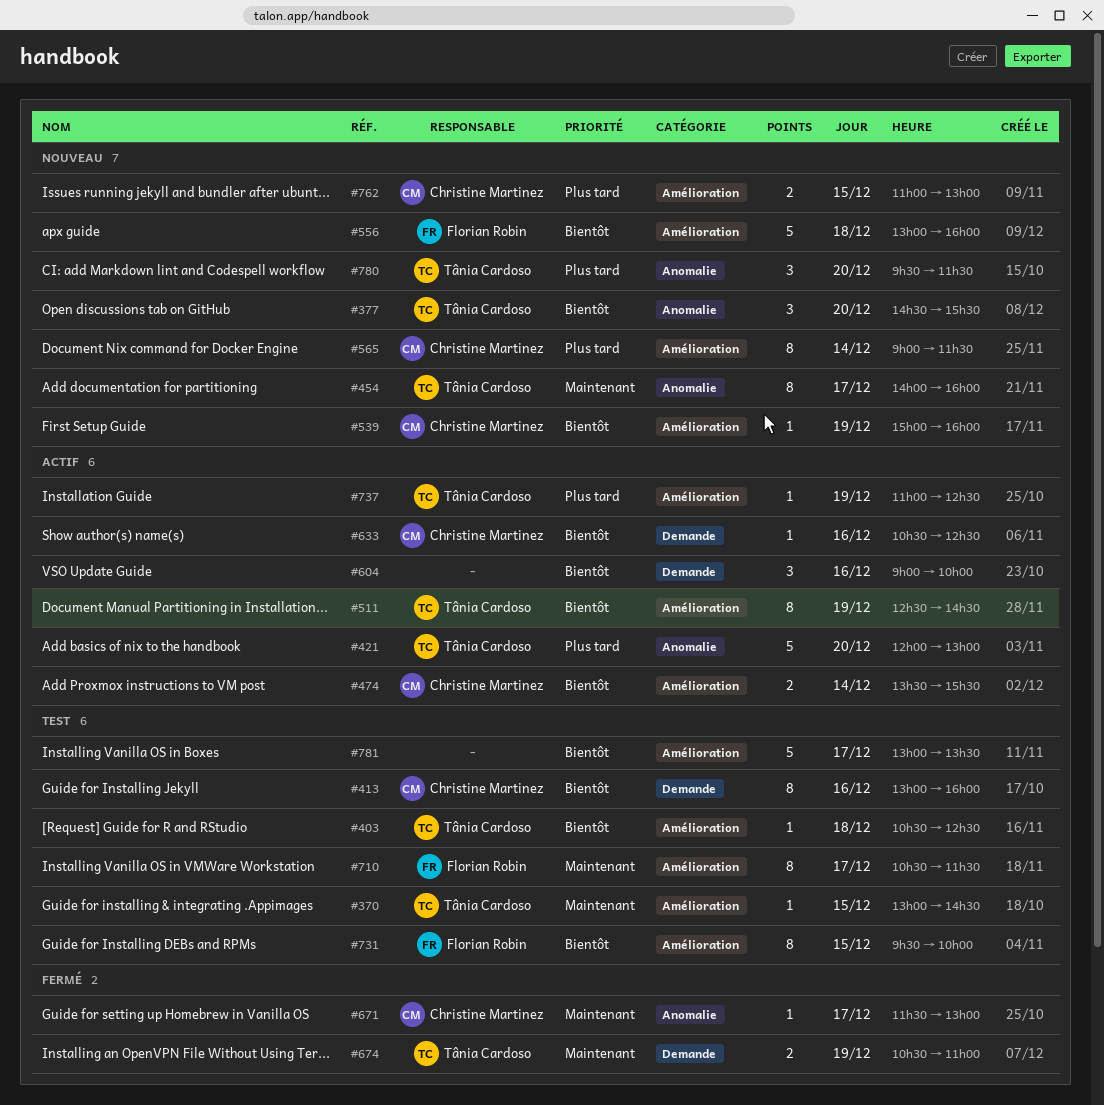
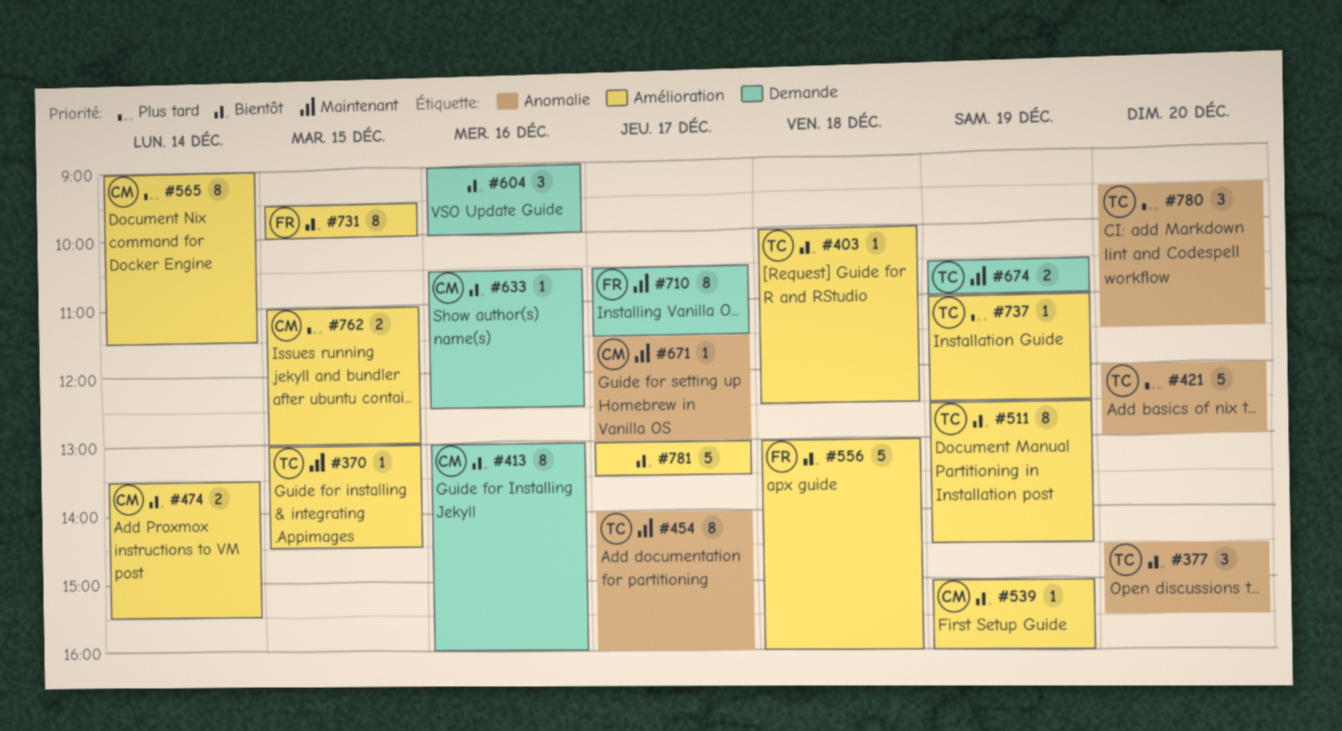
#403, begins: 10:30 -> 10:00
#710, label: Amélioration -> Demande

